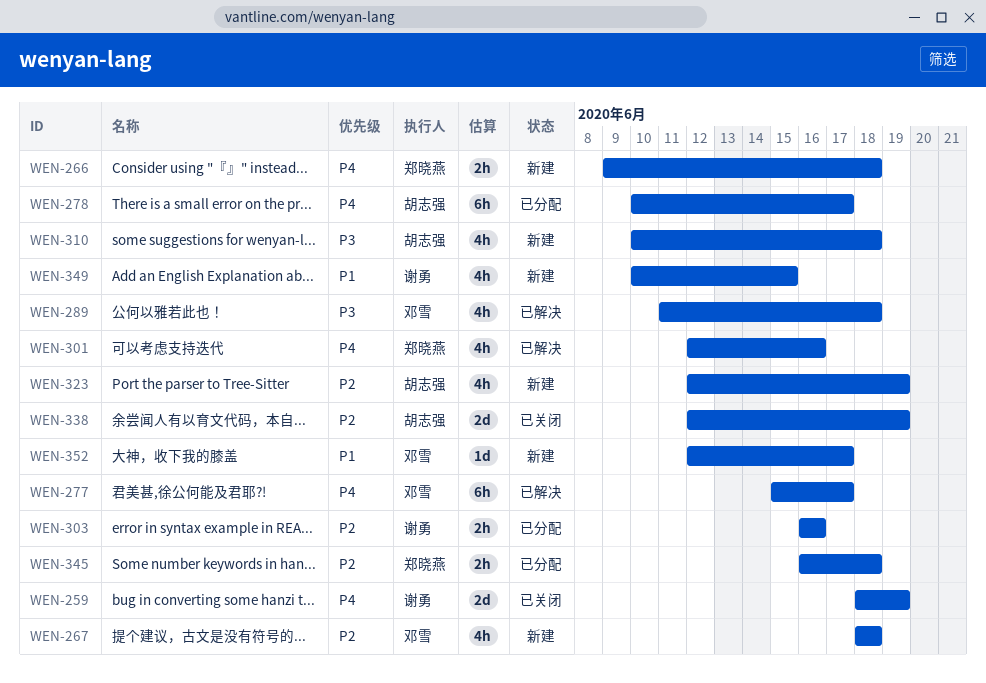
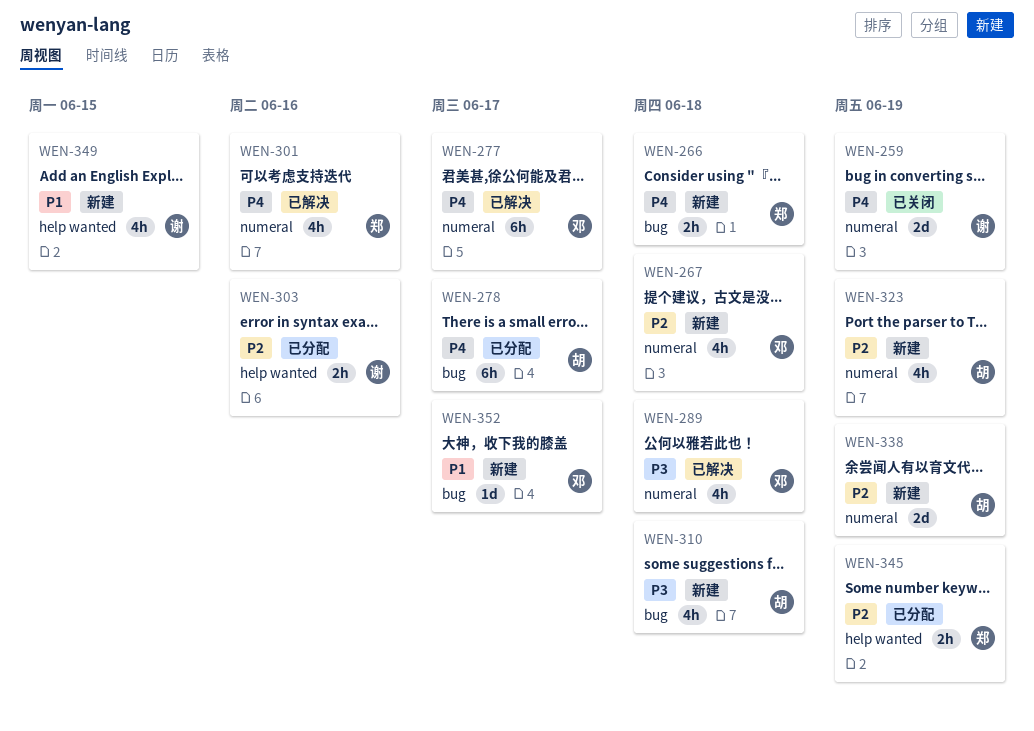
WEN-338, status: 已关闭 -> 新建
WEN-345, due: Jun 18 -> Jun 19

